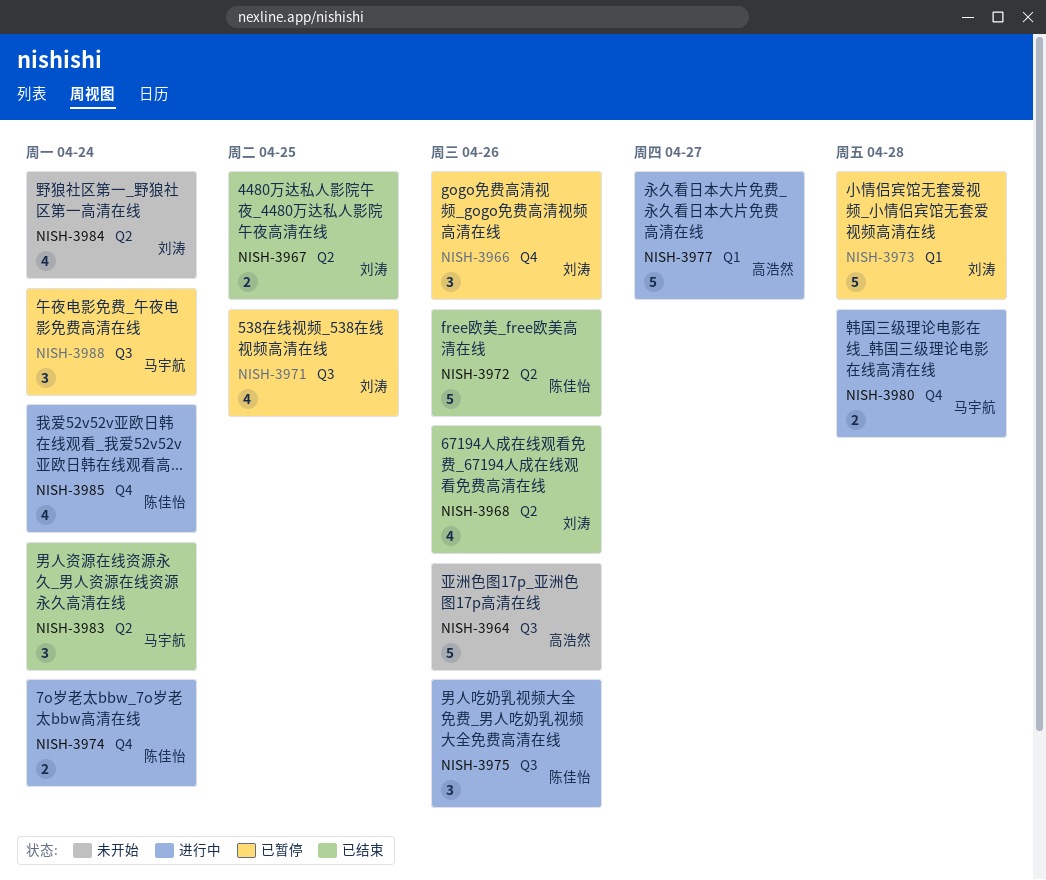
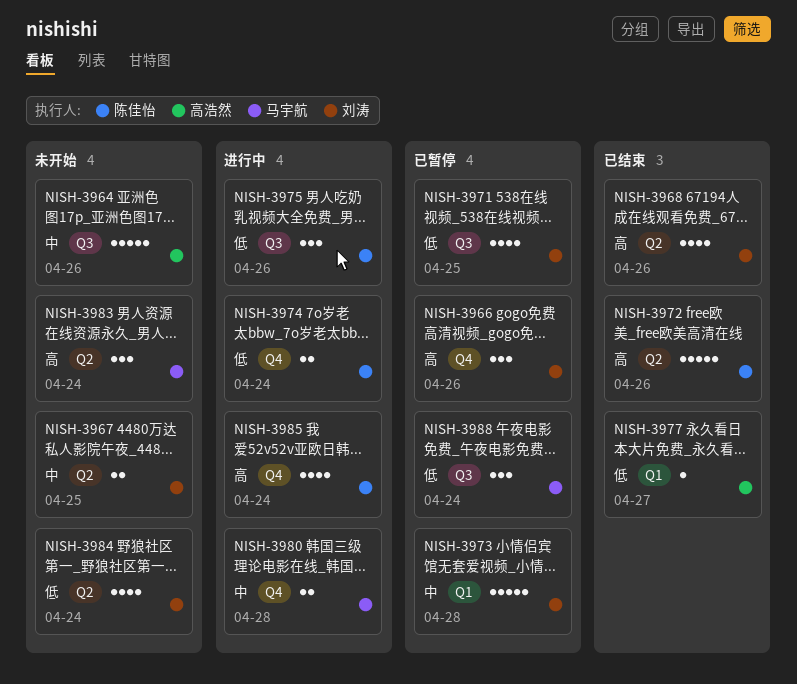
NISH-3967, status: 已结束 -> 未开始
NISH-3977, status: 进行中 -> 已结束
NISH-3977, estimate: 5 -> 1
NISH-3983, status: 已结束 -> 未开始

